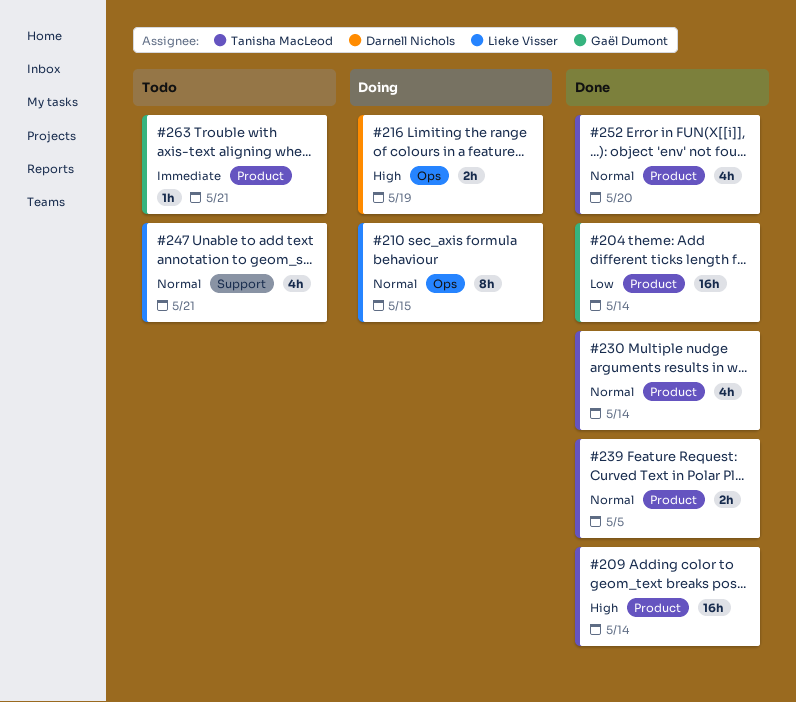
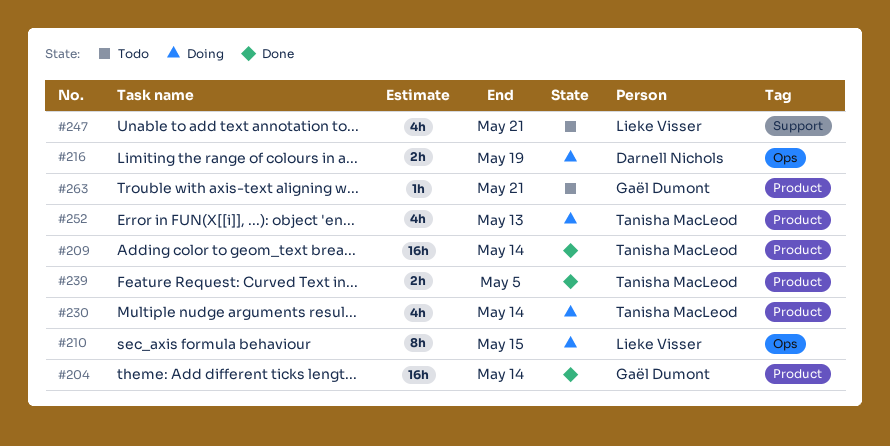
#230, status: Done -> Doing
#252, status: Done -> Doing
#252, due: May 20 -> May 13

